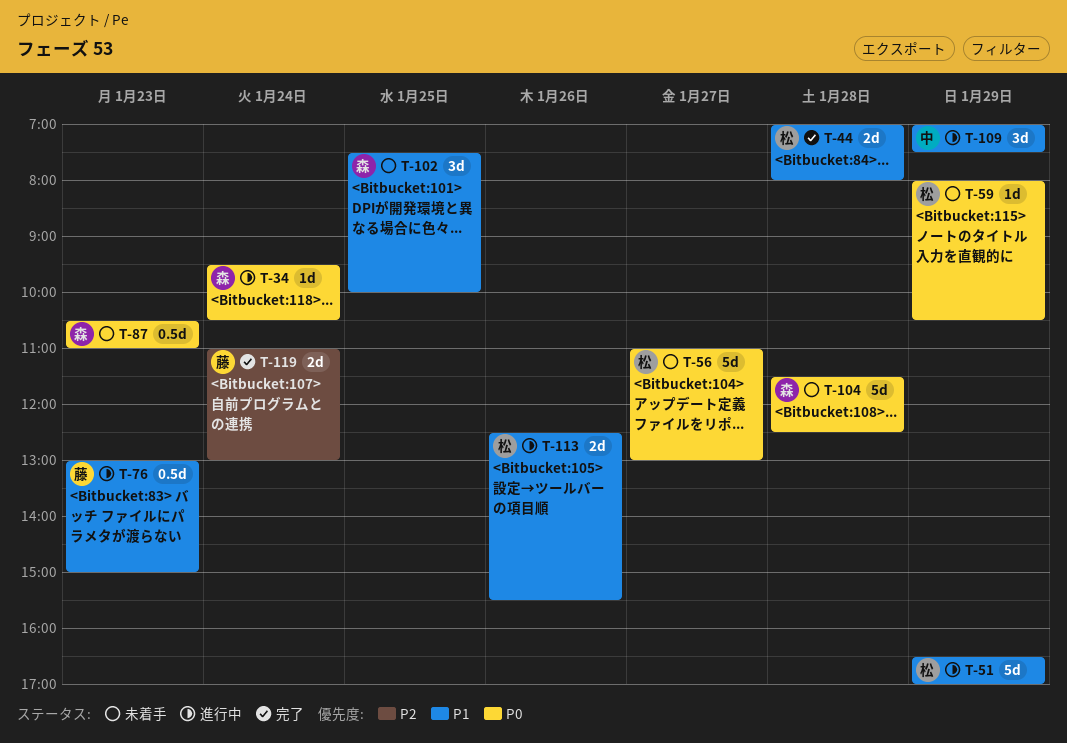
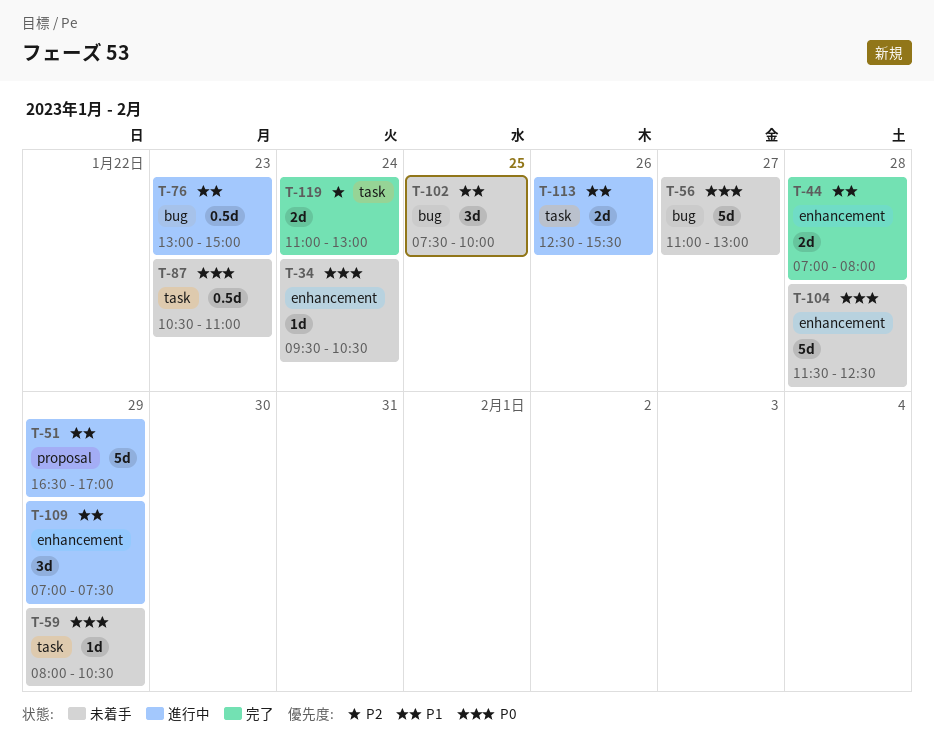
T-34, status: 進行中 -> 未着手

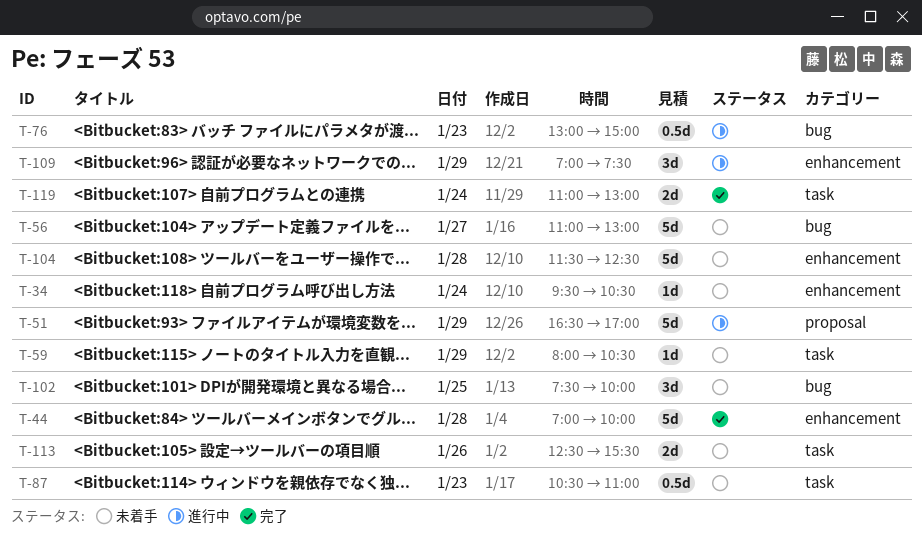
T-44, estimate: 2d -> 5d
T-44, ends: 08:00 -> 10:00
T-113, status: 進行中 -> 未着手

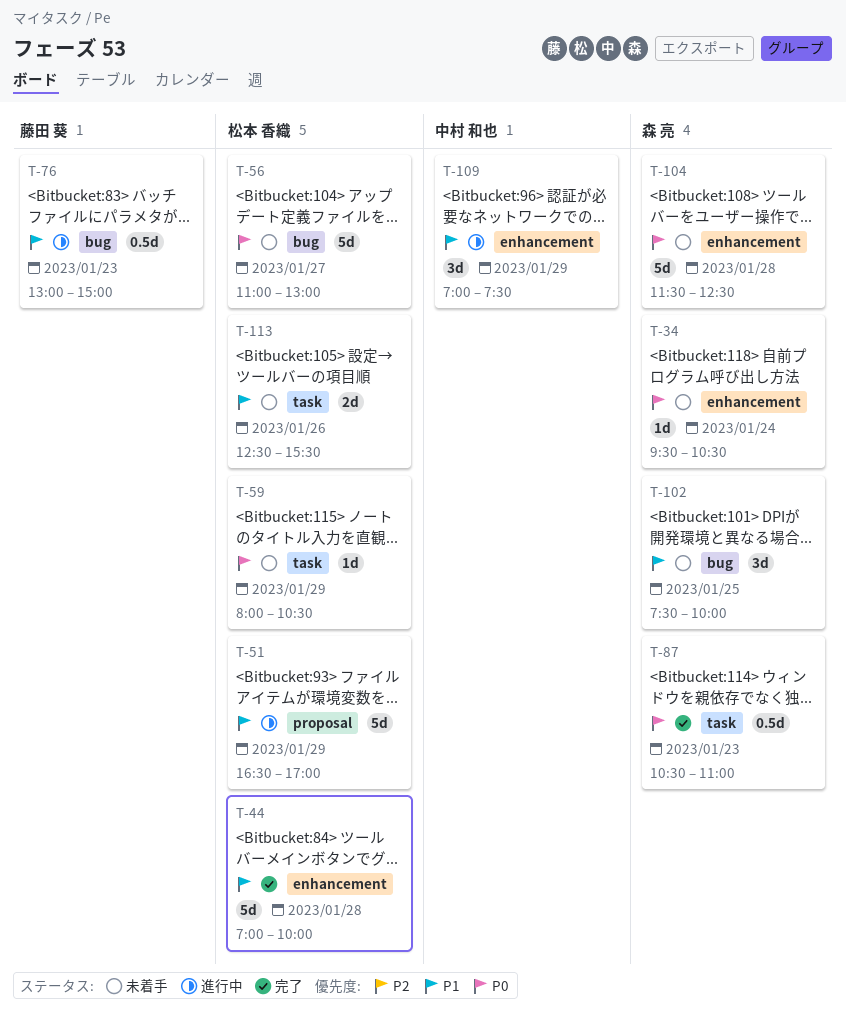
T-87, status: 未着手 -> 完了
T-119: present -> none

